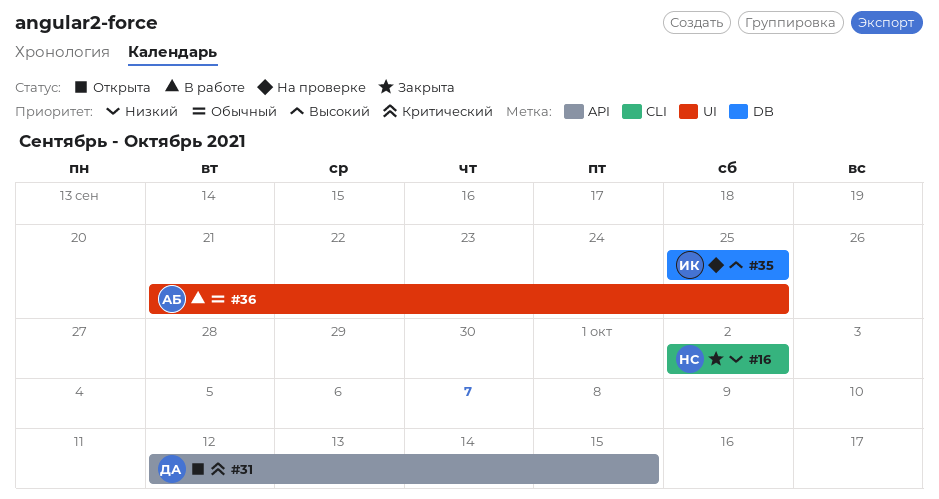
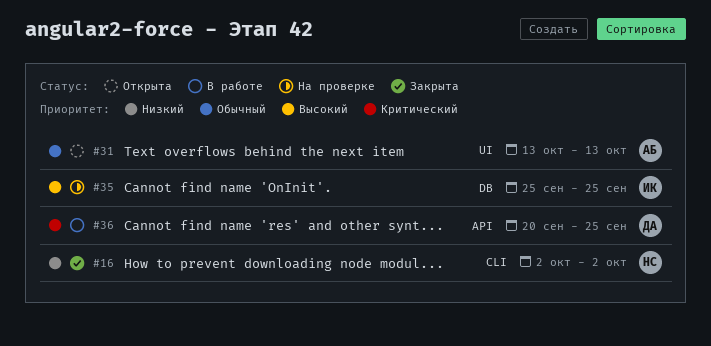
#31, owner: ДА -> АБ
#31, priority: Критический -> Обычный
#31, label: API -> UI
#31, start: Oct 12 -> Oct 13
#31, due: Oct 15 -> Oct 13
#36, owner: АБ -> ДА
#36, priority: Обычный -> Критический
#36, label: UI -> API
#36, start: Sep 21 -> Sep 20

